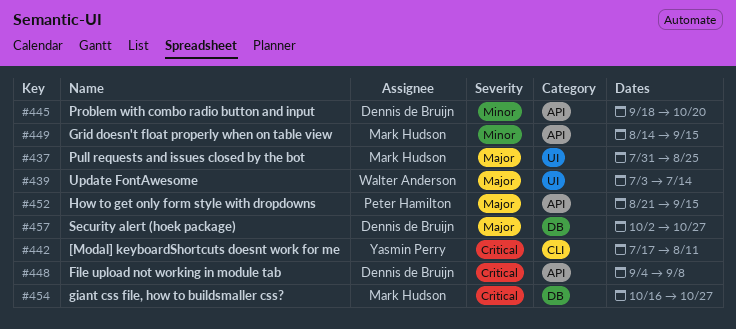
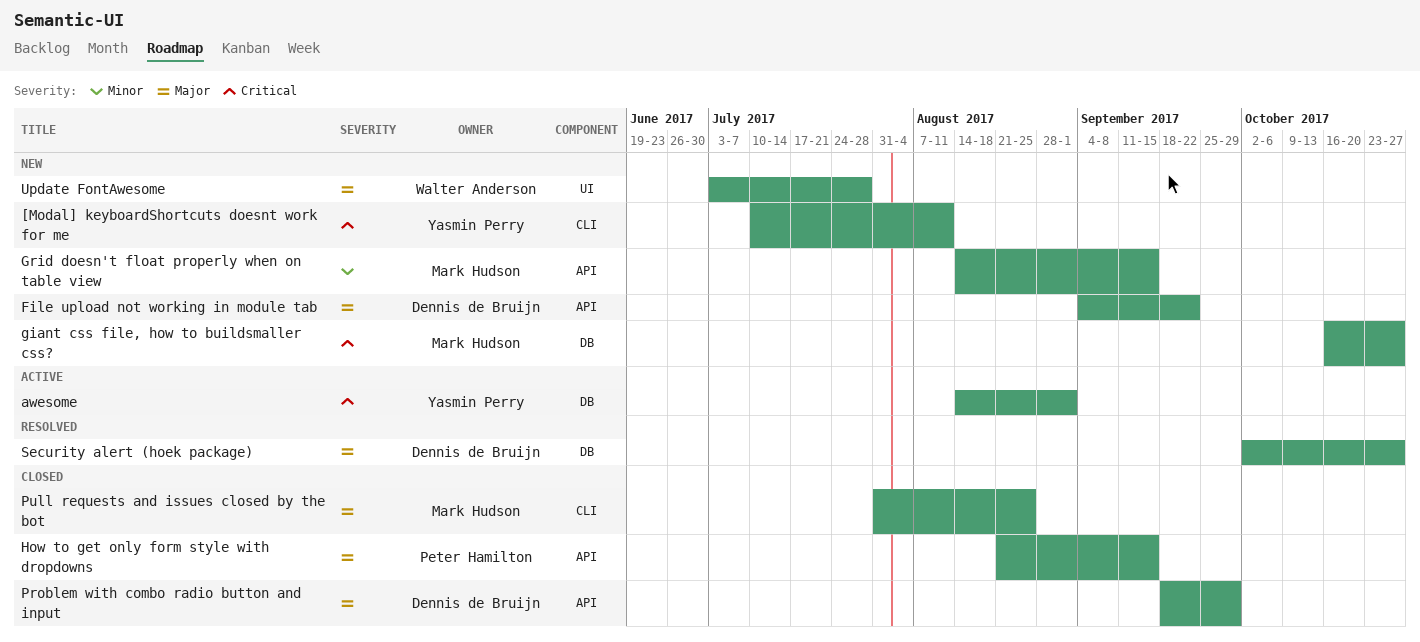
[Modal] keyboardShortcuts doesnt work for me, start: Jul 17 -> Jul 10
awesome: none -> present
File upload not working in module tab, priority: Critical -> Major
File upload not working in module tab, due: Sep 8 -> Sep 22
Problem with combo radio button and input, priority: Minor -> Major
Problem with combo radio button and input, due: Oct 20 -> Sep 29
Pull requests and issues closed by the bot, label: UI -> CLI
Update FontAwesome, due: Jul 14 -> Jul 28

